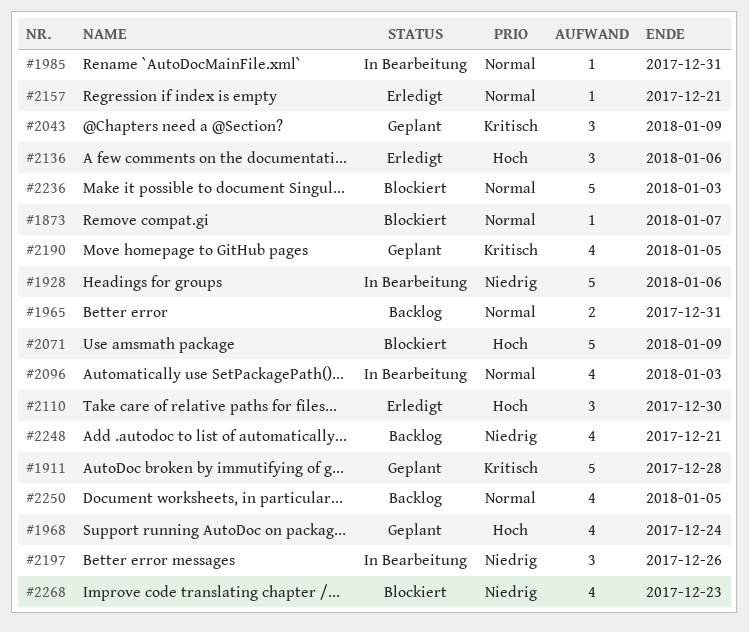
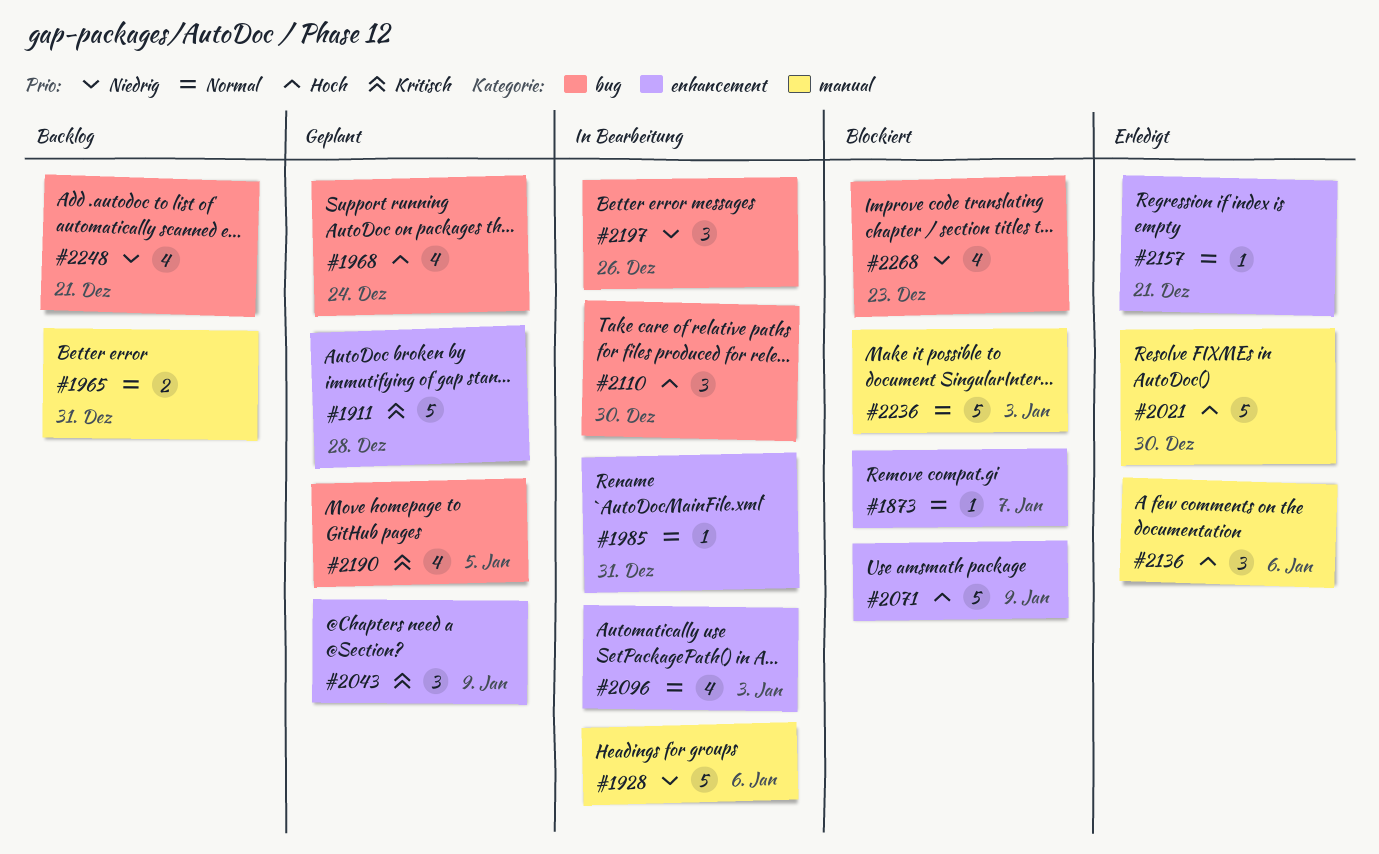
#2021: none -> present
#2110, status: Erledigt -> In Bearbeitung
#2250: present -> none

